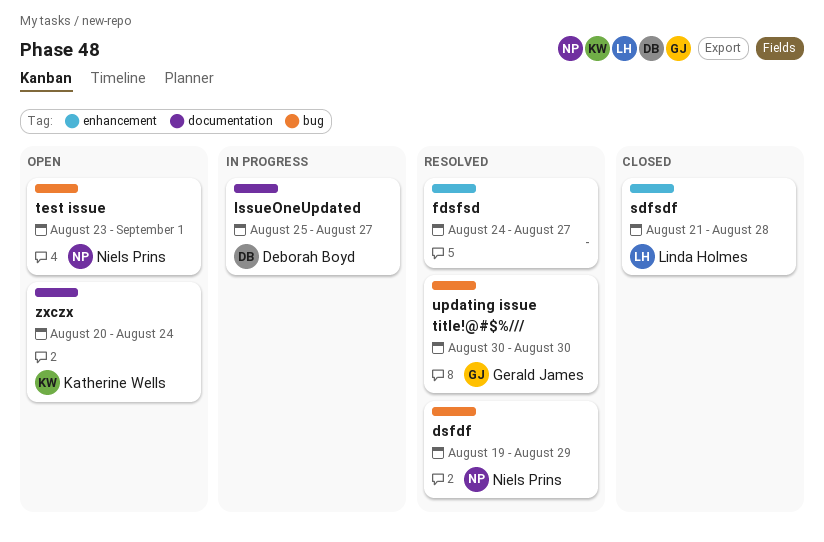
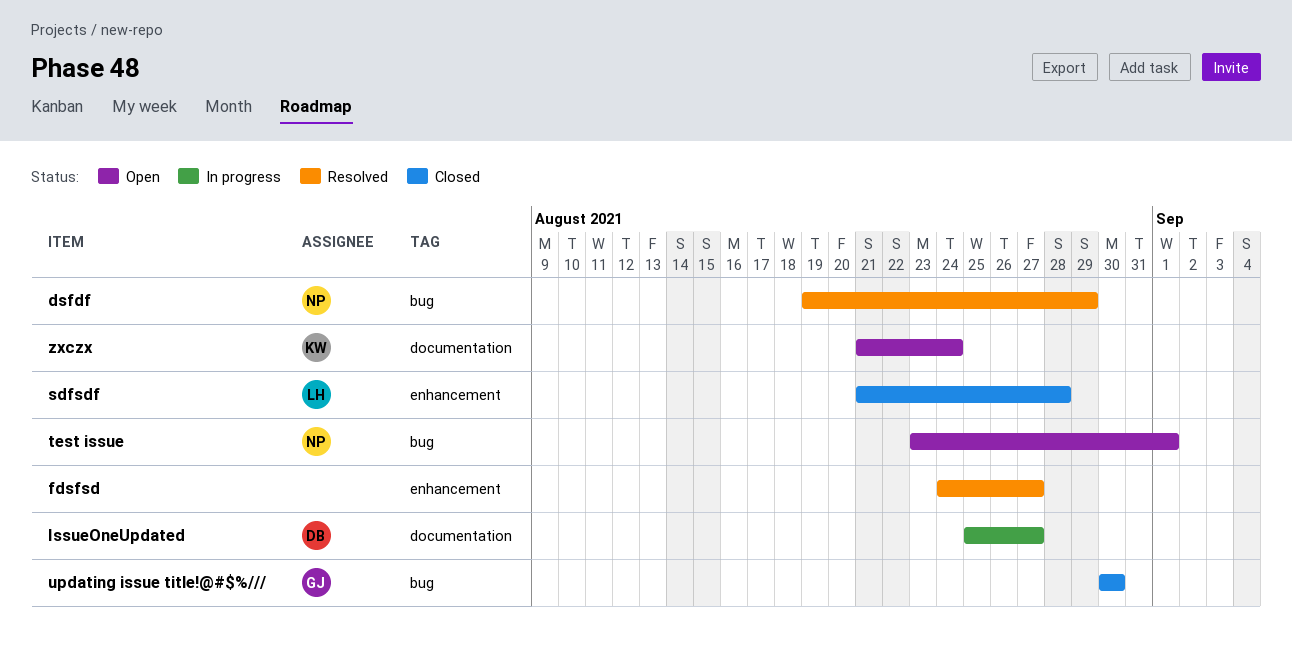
updating issue title!@#$%///, status: Resolved -> Closed
zxczx, start: Aug 20 -> Aug 21

